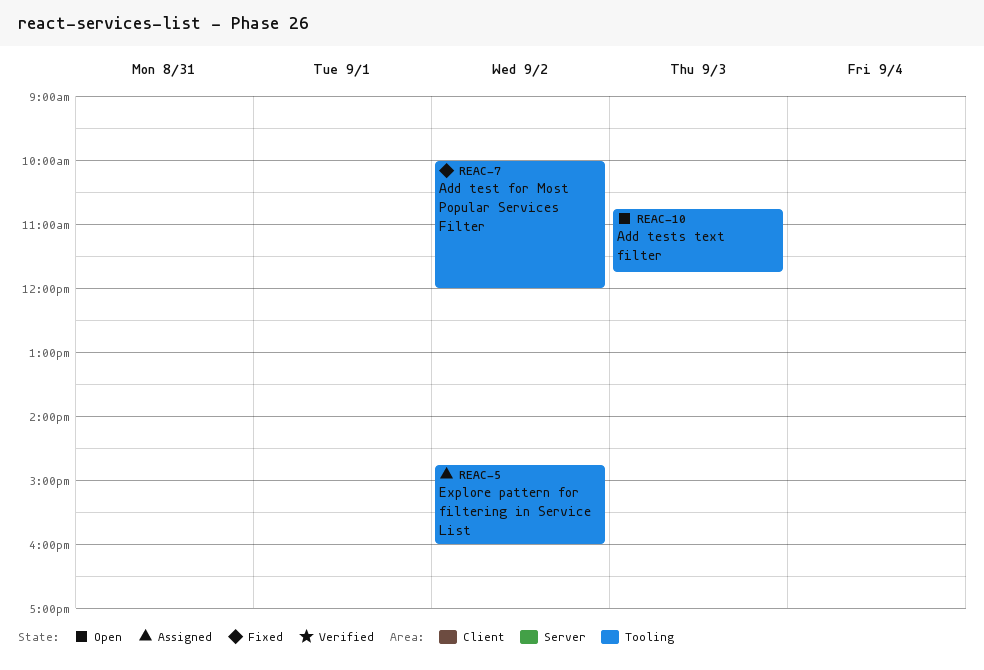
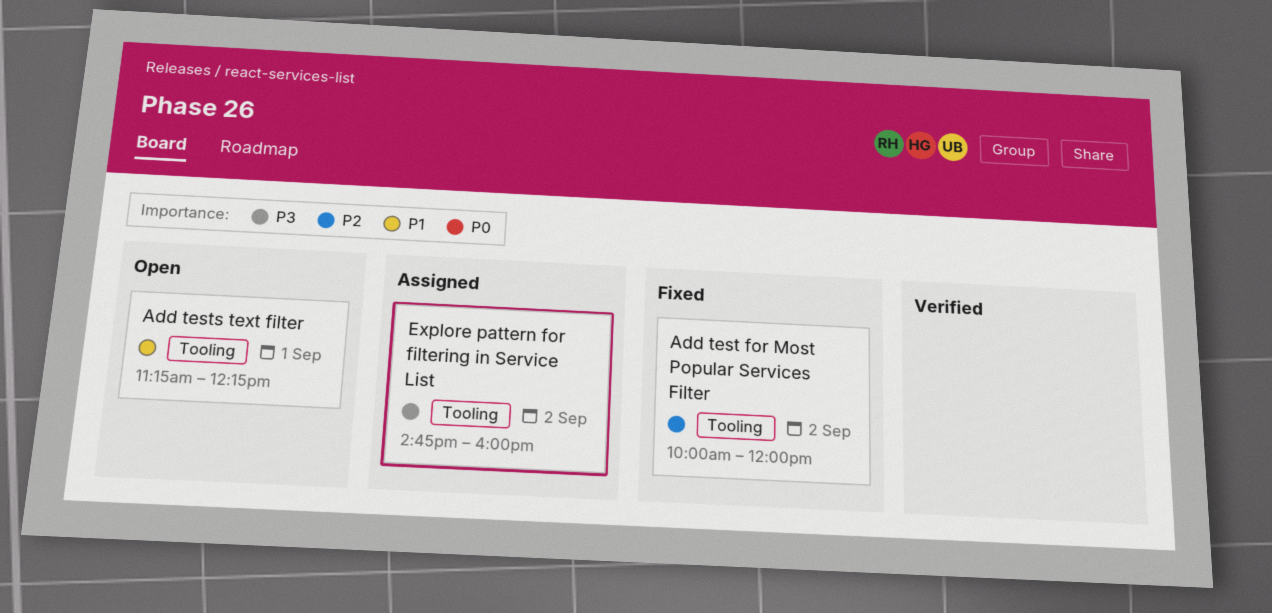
Add tests text filter, day: Sep 3 -> Sep 1
Add tests text filter, begins: 10:45 -> 11:15
Add tests text filter, ends: 11:45 -> 12:15

